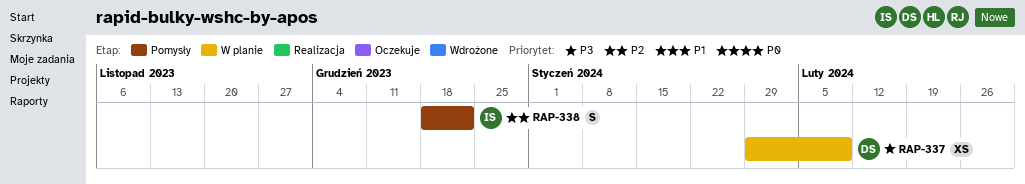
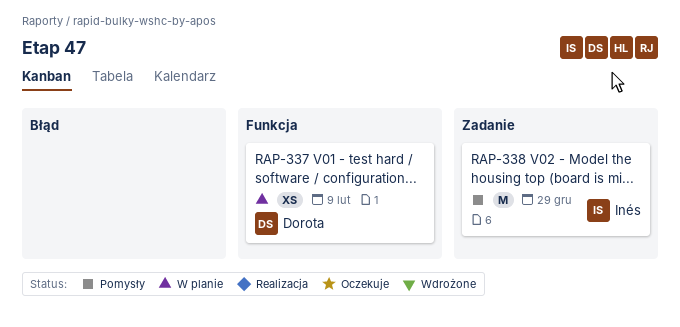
RAP-338, estimate: S -> M
RAP-338, due: Dec 22 -> Dec 29

